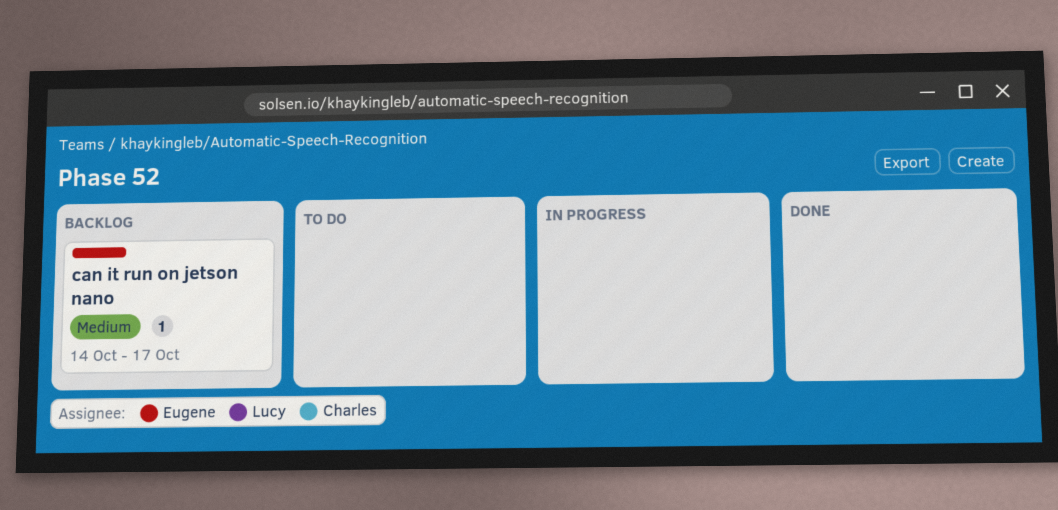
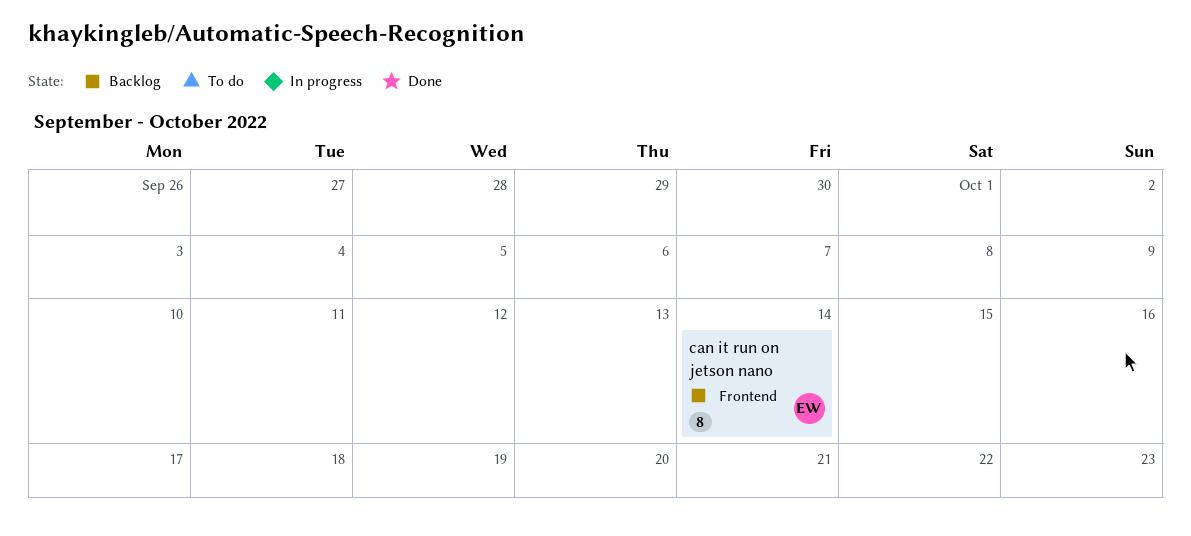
can it run on jetson nano, estimate: 1 -> 8
can it run on jetson nano, due: Oct 17 -> Oct 14

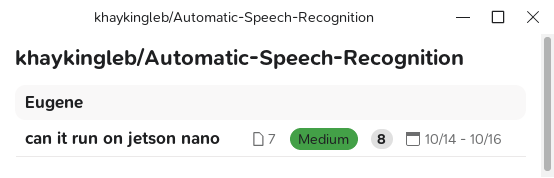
can it run on jetson nano, due: Oct 14 -> Oct 16

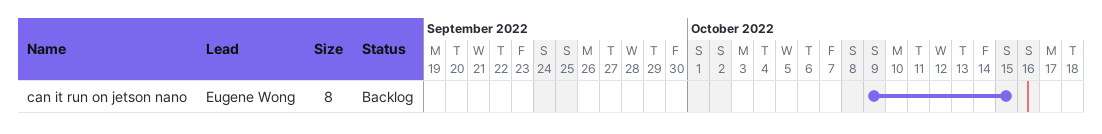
can it run on jetson nano, start: Oct 14 -> Oct 9
can it run on jetson nano, due: Oct 16 -> Oct 15

